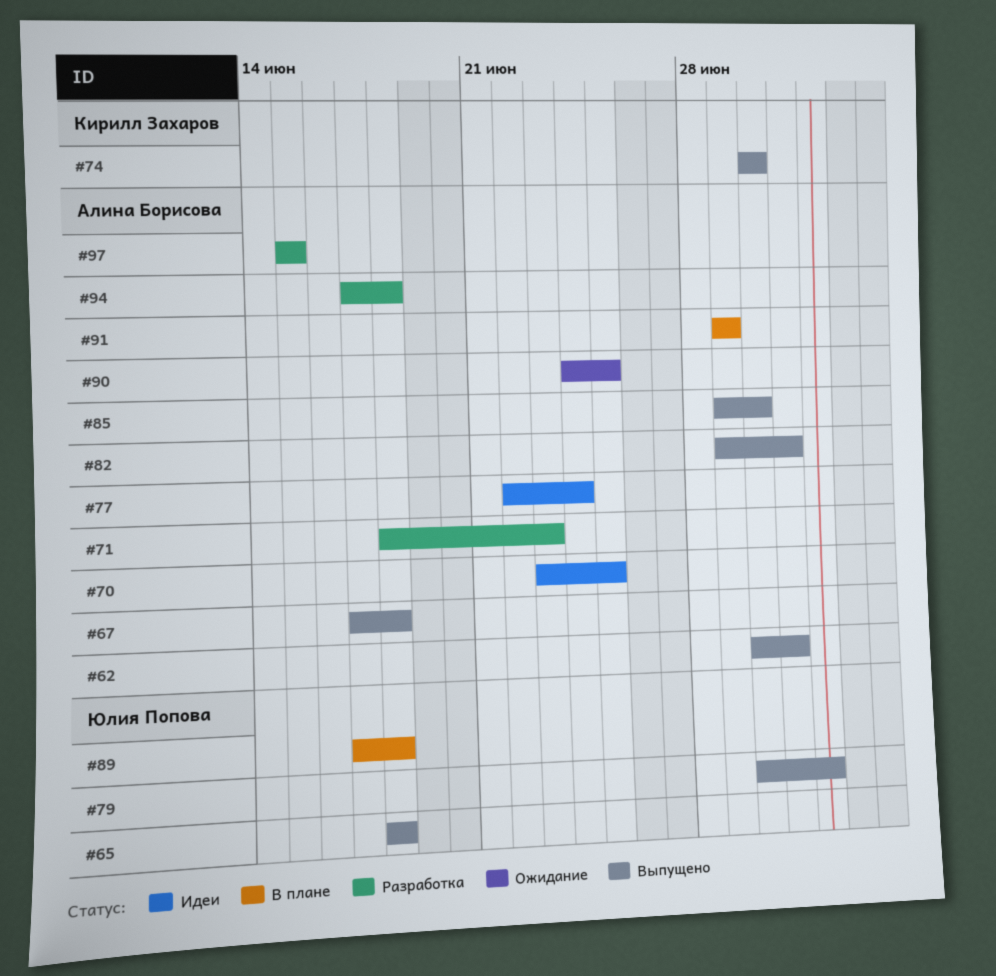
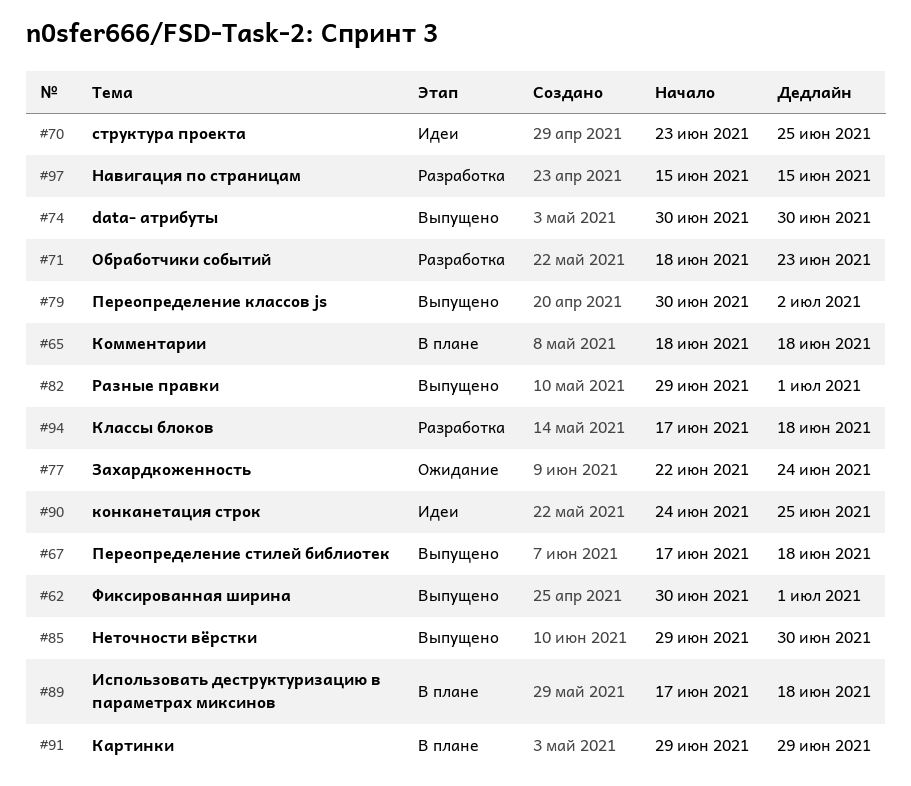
#65, status: Выпущено -> В плане
#77, status: Идеи -> Ожидание
#90, status: Ожидание -> Идеи

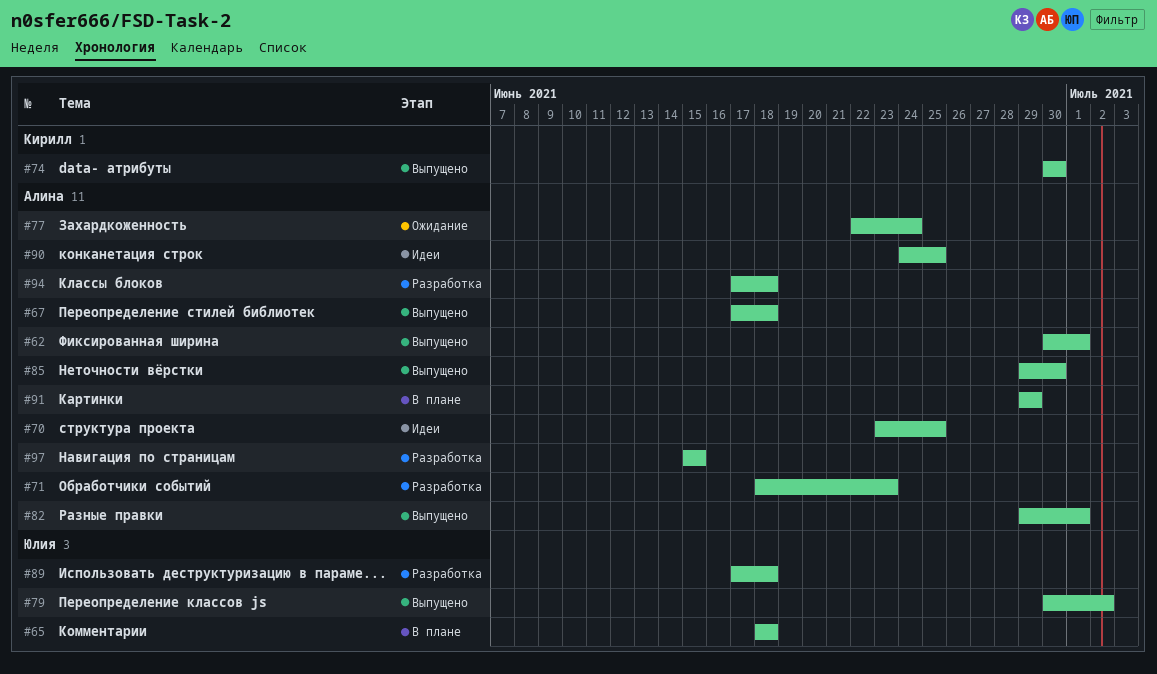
#89, status: В плане -> Разработка

